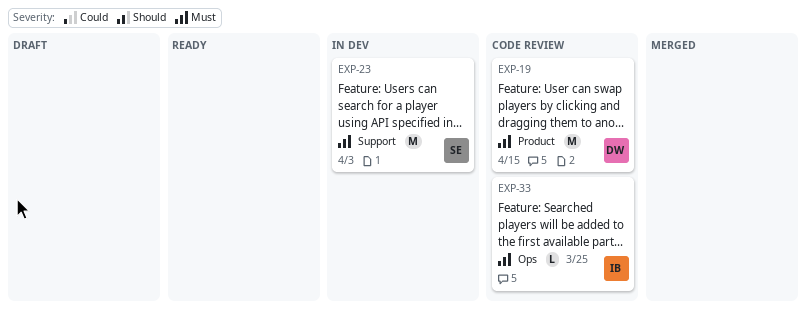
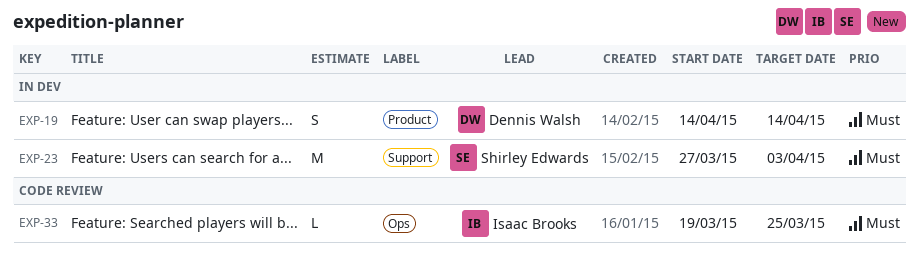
EXP-19, status: Code review -> In dev
EXP-19, estimate: M -> S
EXP-19, due: Apr 15 -> Apr 14

